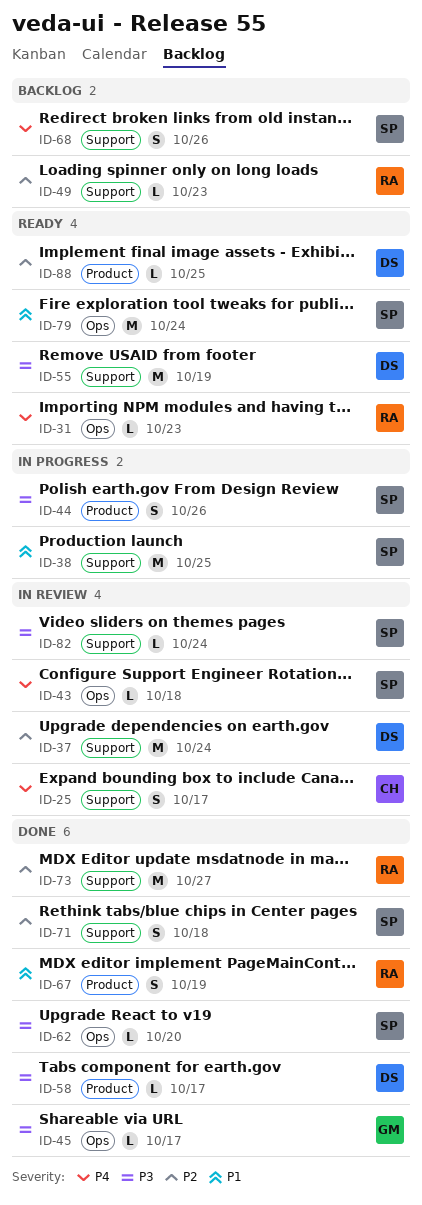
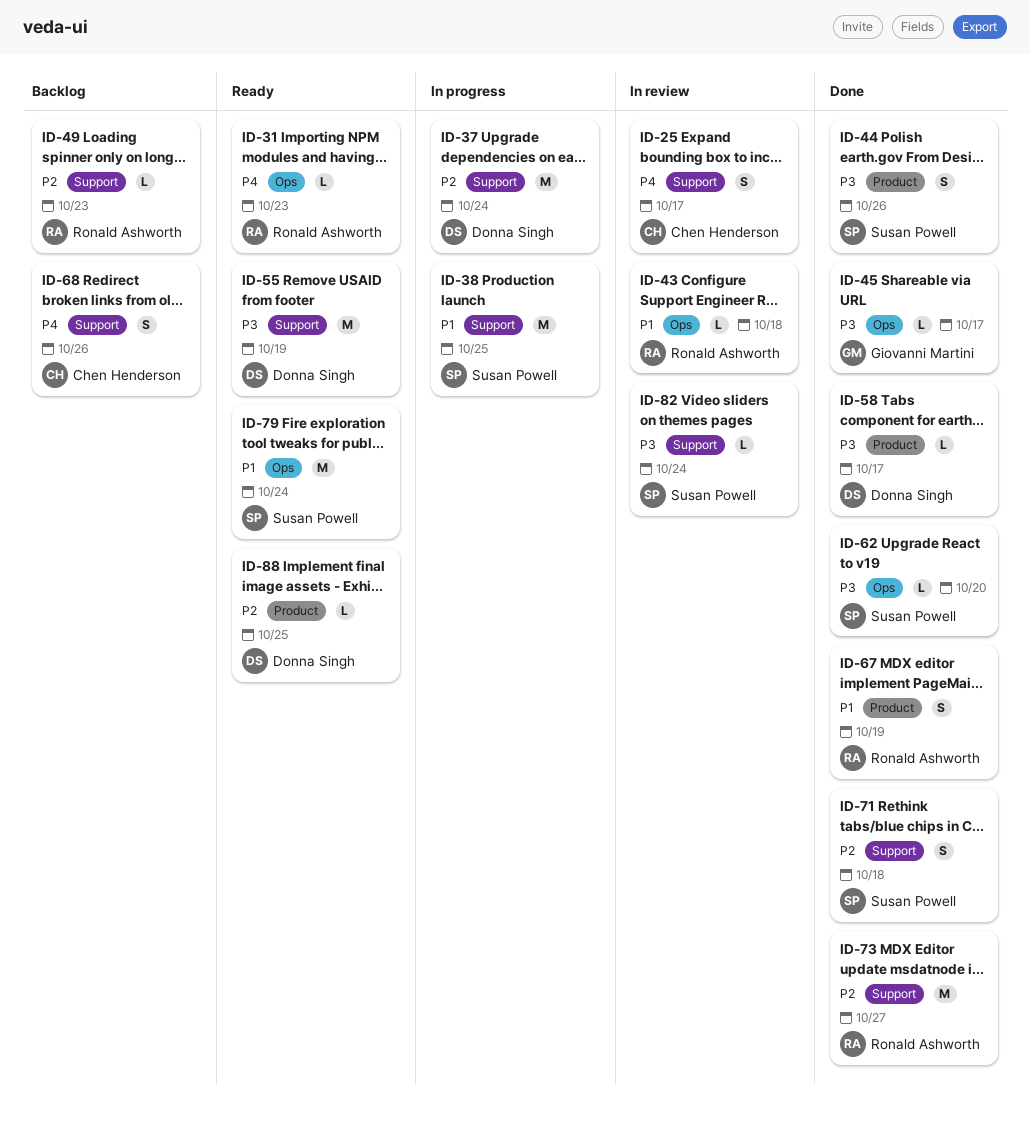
ID-37, status: In review -> In progress
ID-43, owner: Susan Powell -> Ronald Ashworth
ID-43, priority: P4 -> P1
ID-44, status: In progress -> Done
ID-68, owner: Susan Powell -> Chen Henderson

